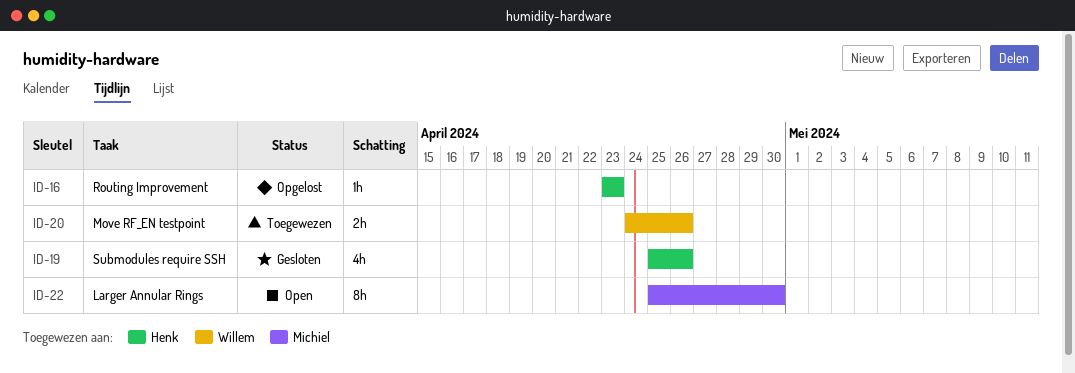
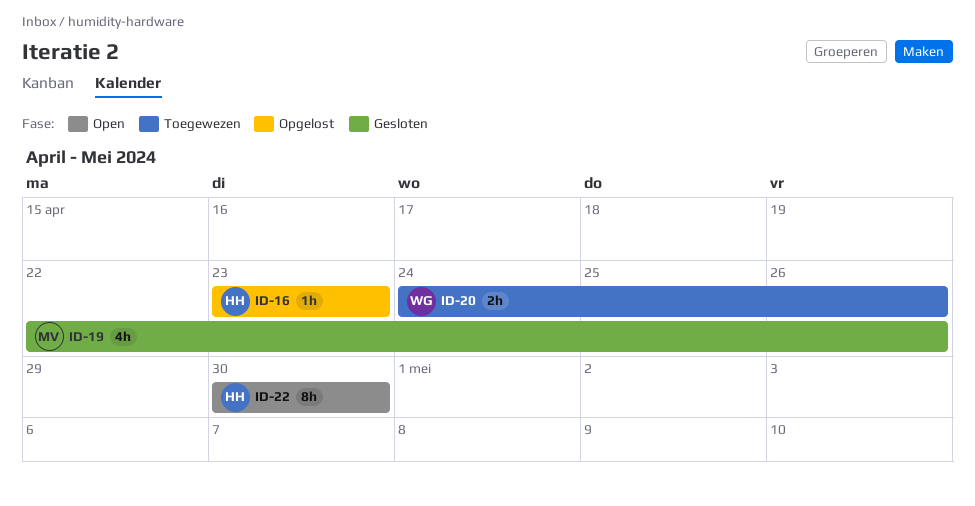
ID-19, owner: Henk -> Michiel
ID-19, start: Apr 25 -> Apr 22
ID-22, owner: Michiel -> Henk
ID-22, start: Apr 25 -> Apr 30

